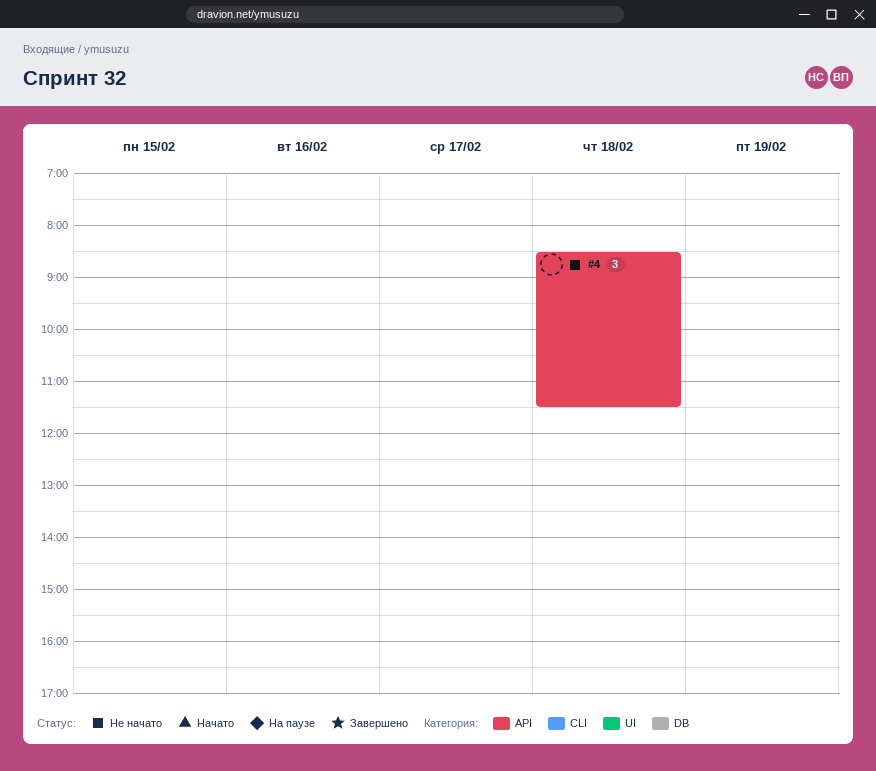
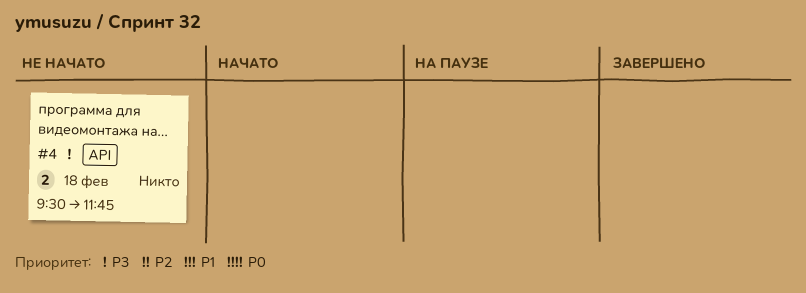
#4, estimate: 3 -> 2
#4, begins: 08:30 -> 09:30
#4, ends: 11:30 -> 11:45

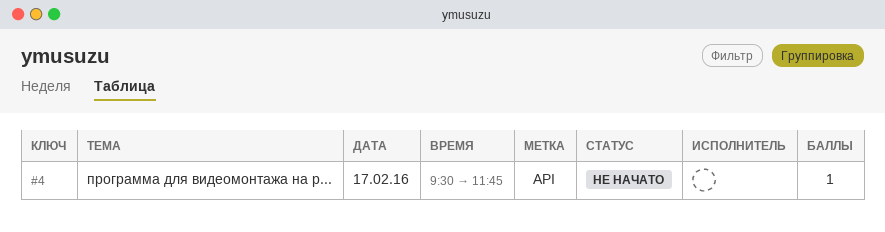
#4, estimate: 2 -> 1
#4, day: Feb 18 -> Feb 17

